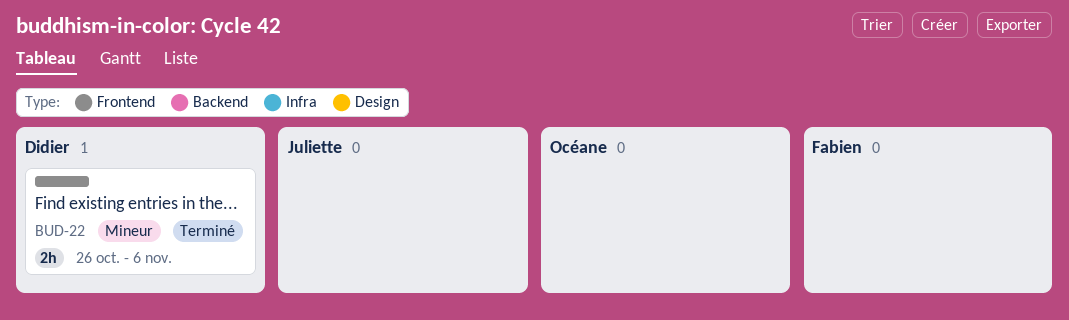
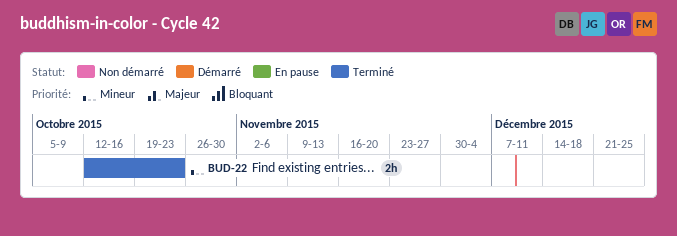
BUD-22, start: Oct 26 -> Oct 12
BUD-22, due: Nov 6 -> Oct 23

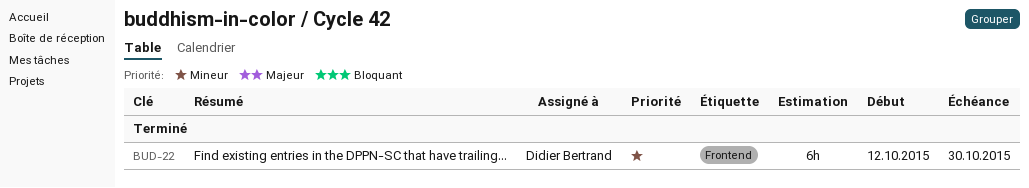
BUD-22, estimate: 2h -> 6h
BUD-22, due: Oct 23 -> Oct 30

